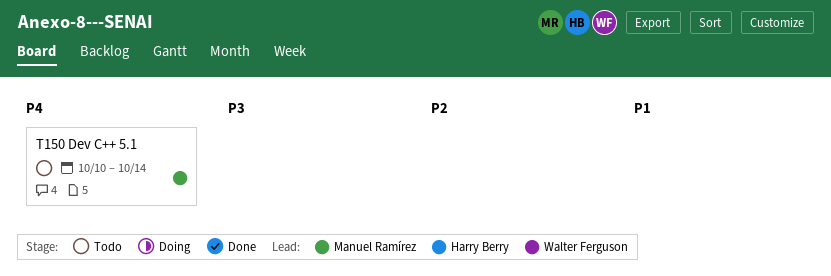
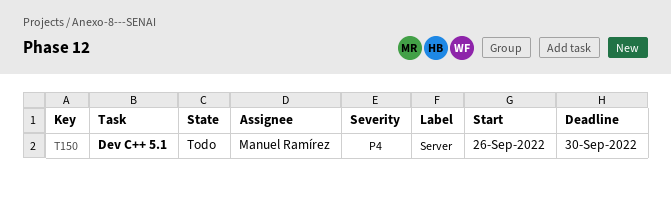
T150, start: Oct 10 -> Sep 26
T150, due: Oct 14 -> Sep 30

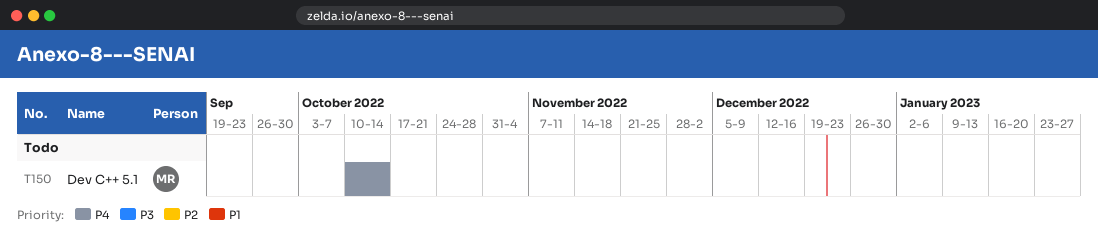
T150, start: Sep 26 -> Oct 10
T150, due: Sep 30 -> Oct 14

